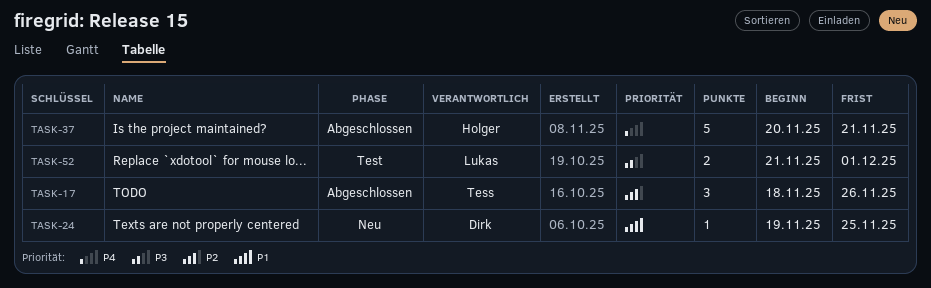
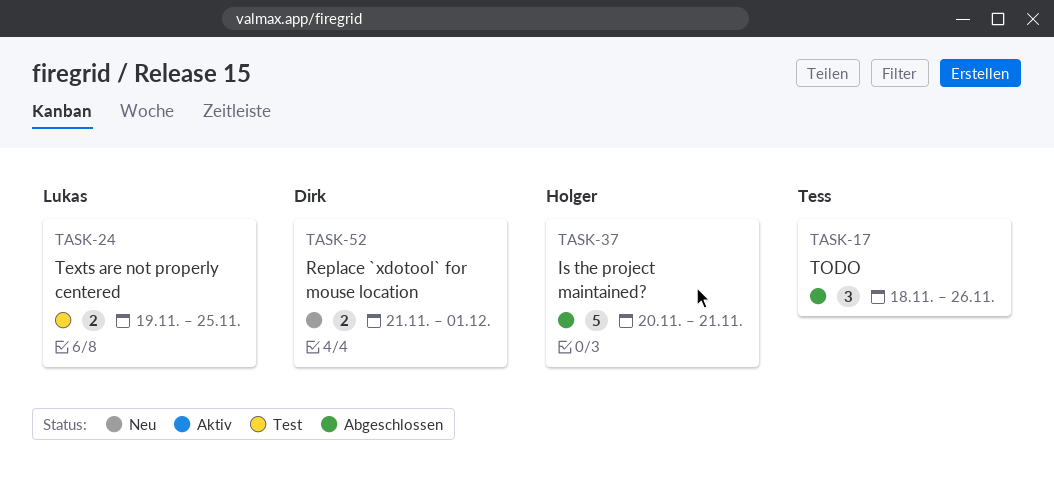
TASK-24, status: Neu -> Test
TASK-24, owner: Dirk -> Lukas
TASK-24, estimate: 1 -> 2
TASK-52, status: Test -> Neu
TASK-52, owner: Lukas -> Dirk

